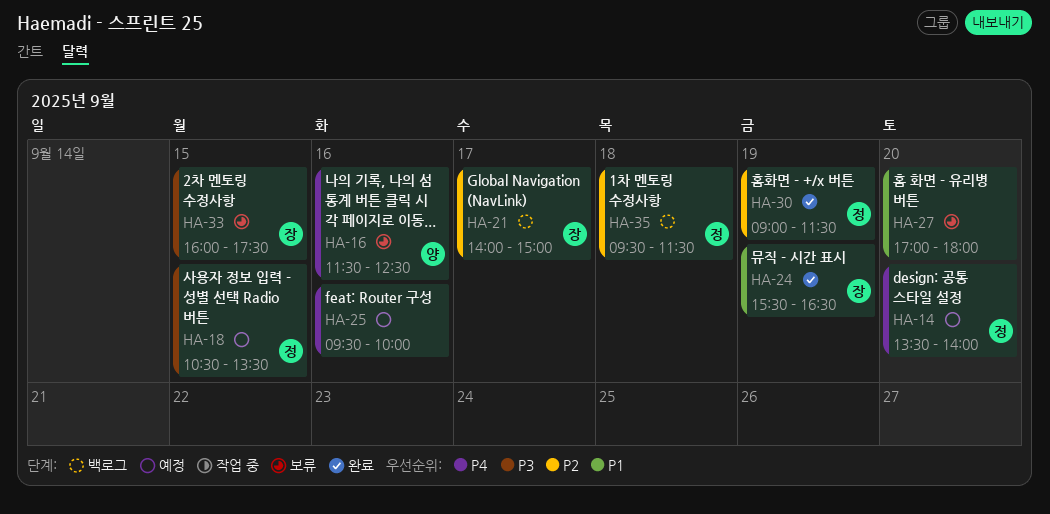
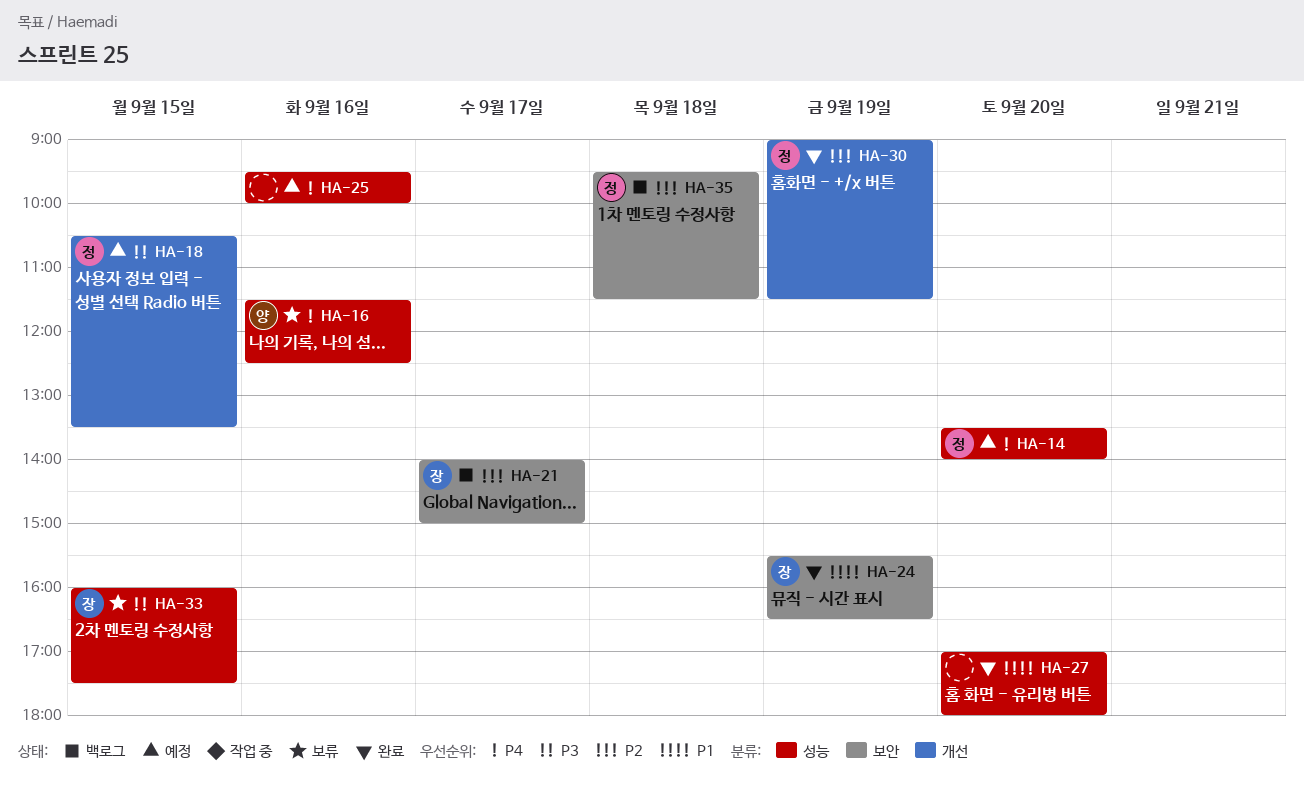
HA-27, status: 보류 -> 완료

